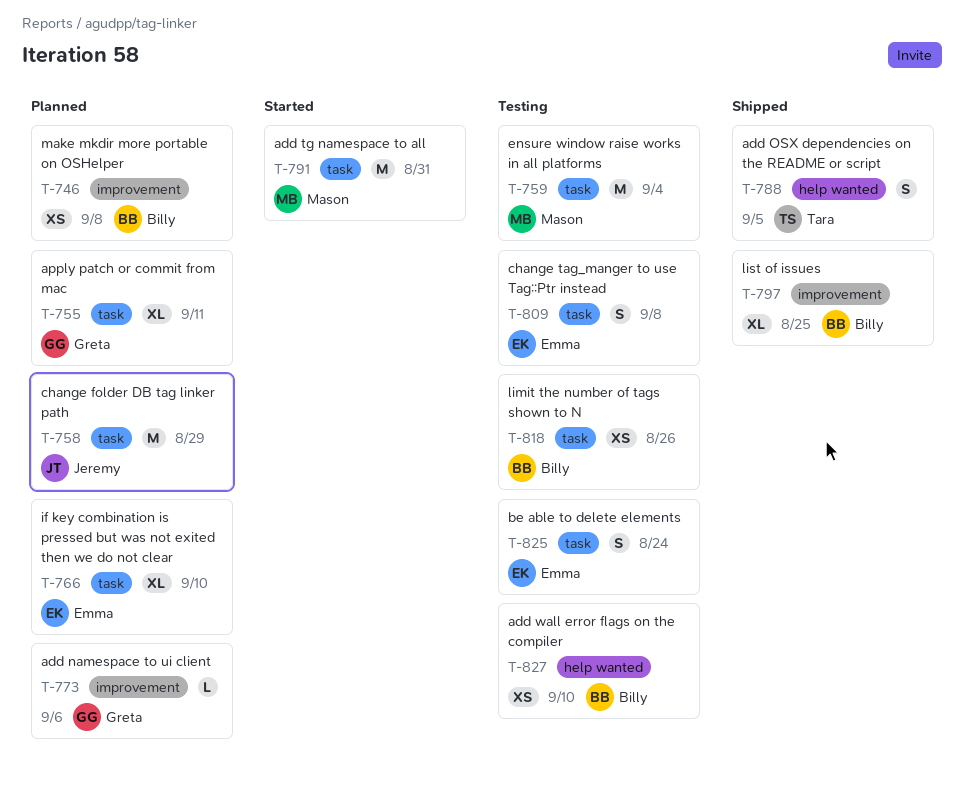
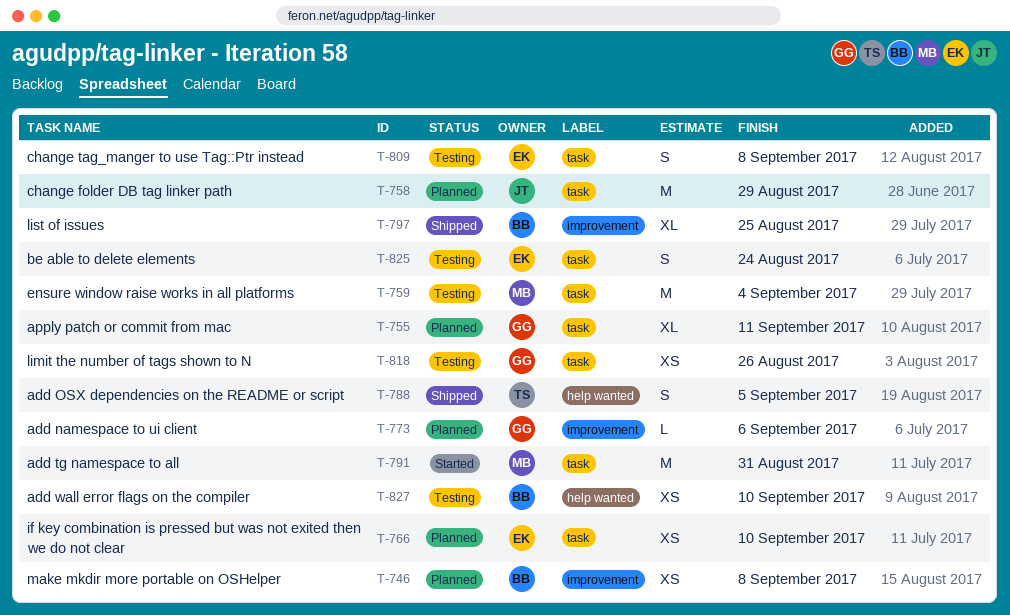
T-766, estimate: XL -> XS
T-818, owner: Billy -> Greta

